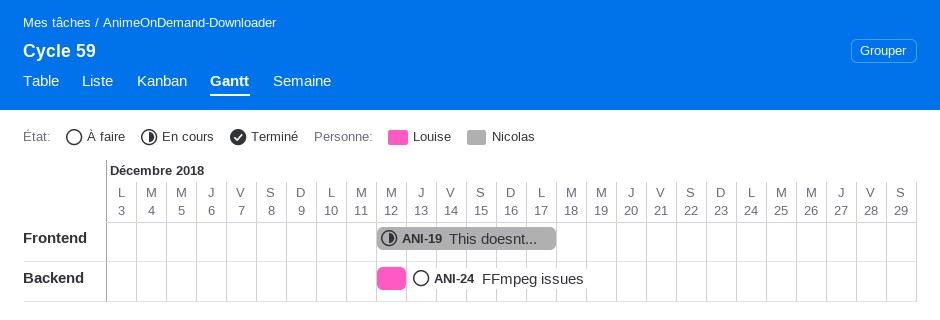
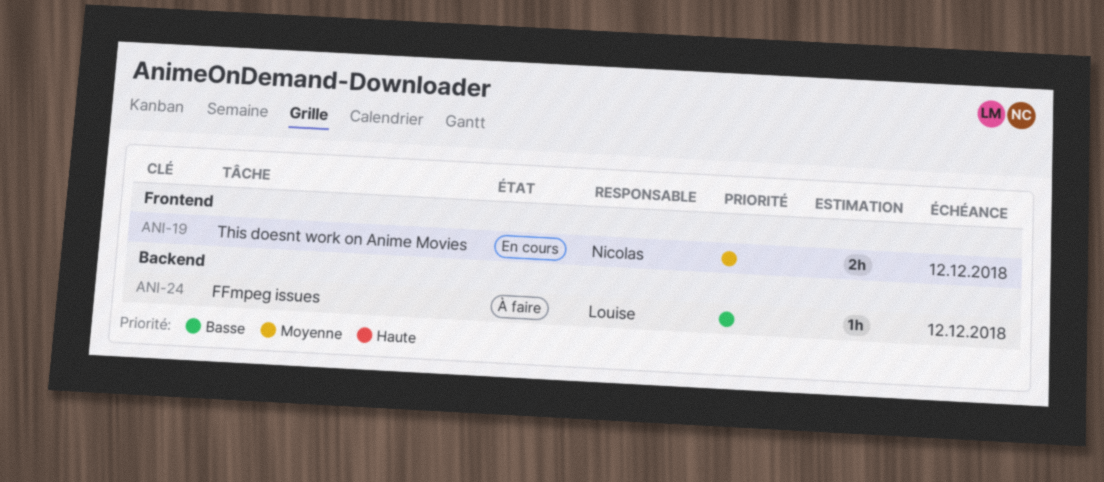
ANI-19, due: Dec 17 -> Dec 12

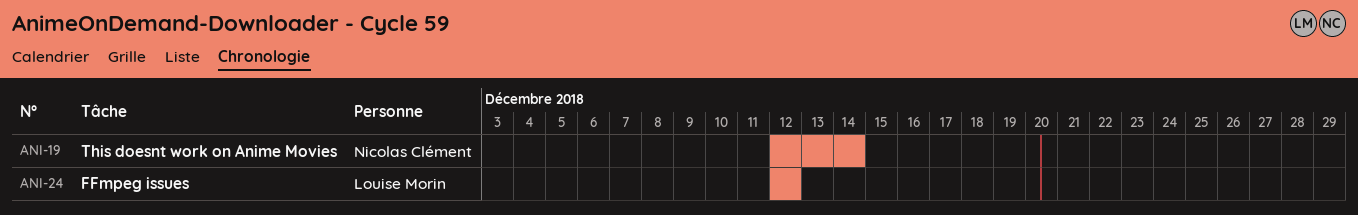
ANI-19, due: Dec 12 -> Dec 14

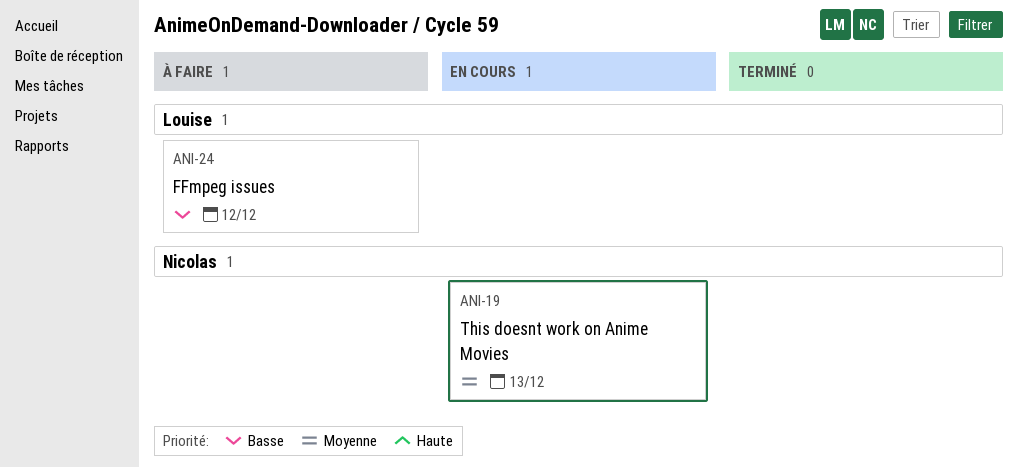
ANI-19, due: Dec 14 -> Dec 13

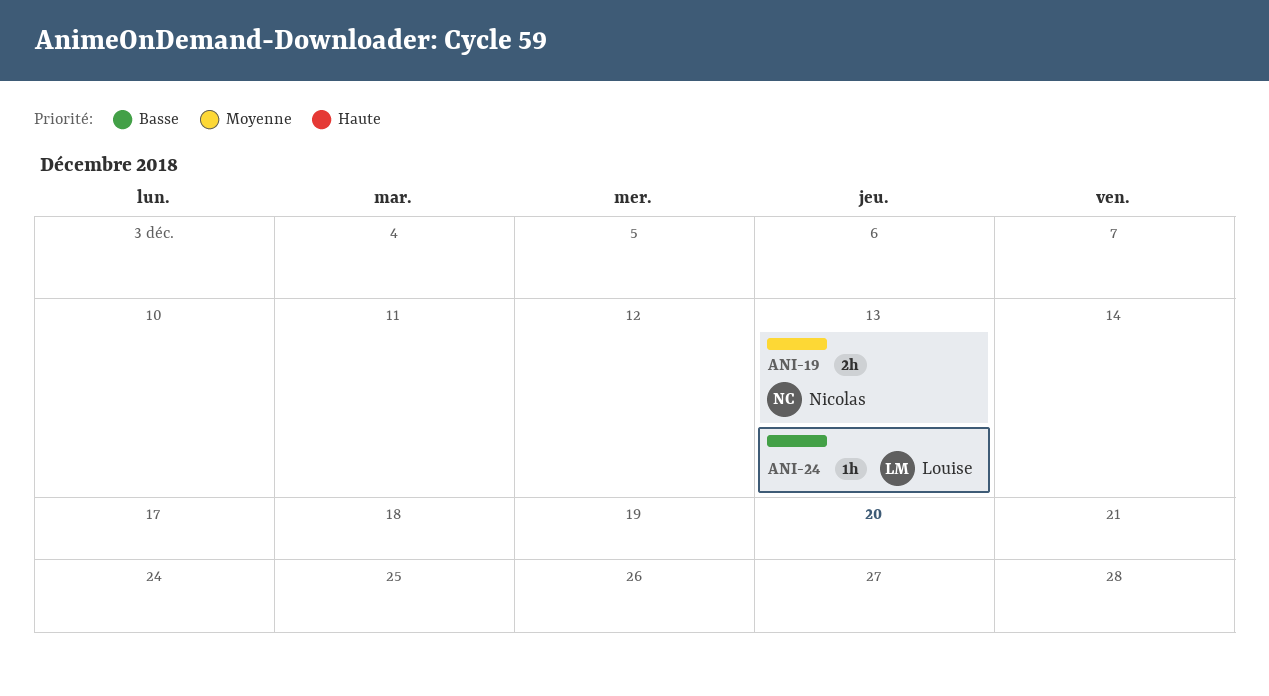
ANI-24, due: Dec 12 -> Dec 13

